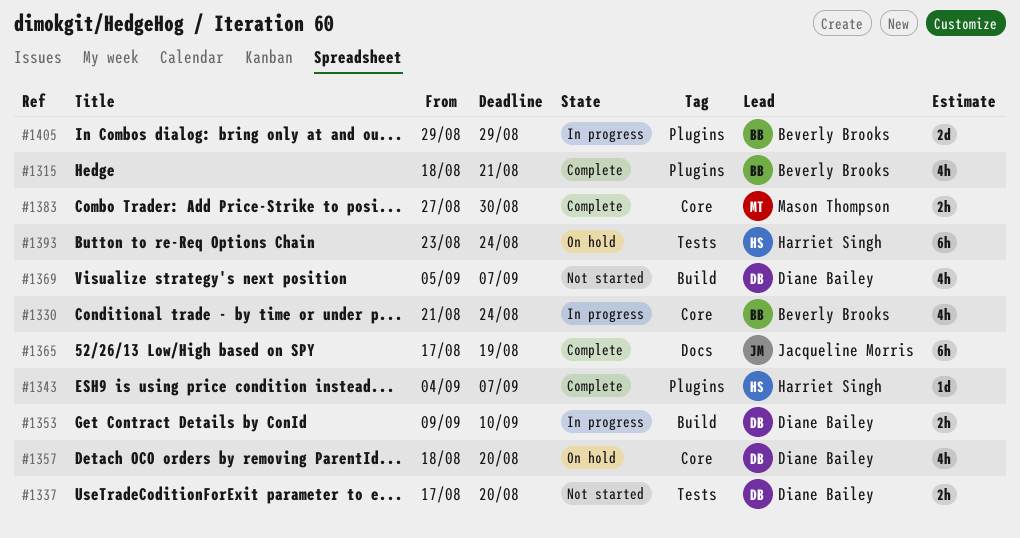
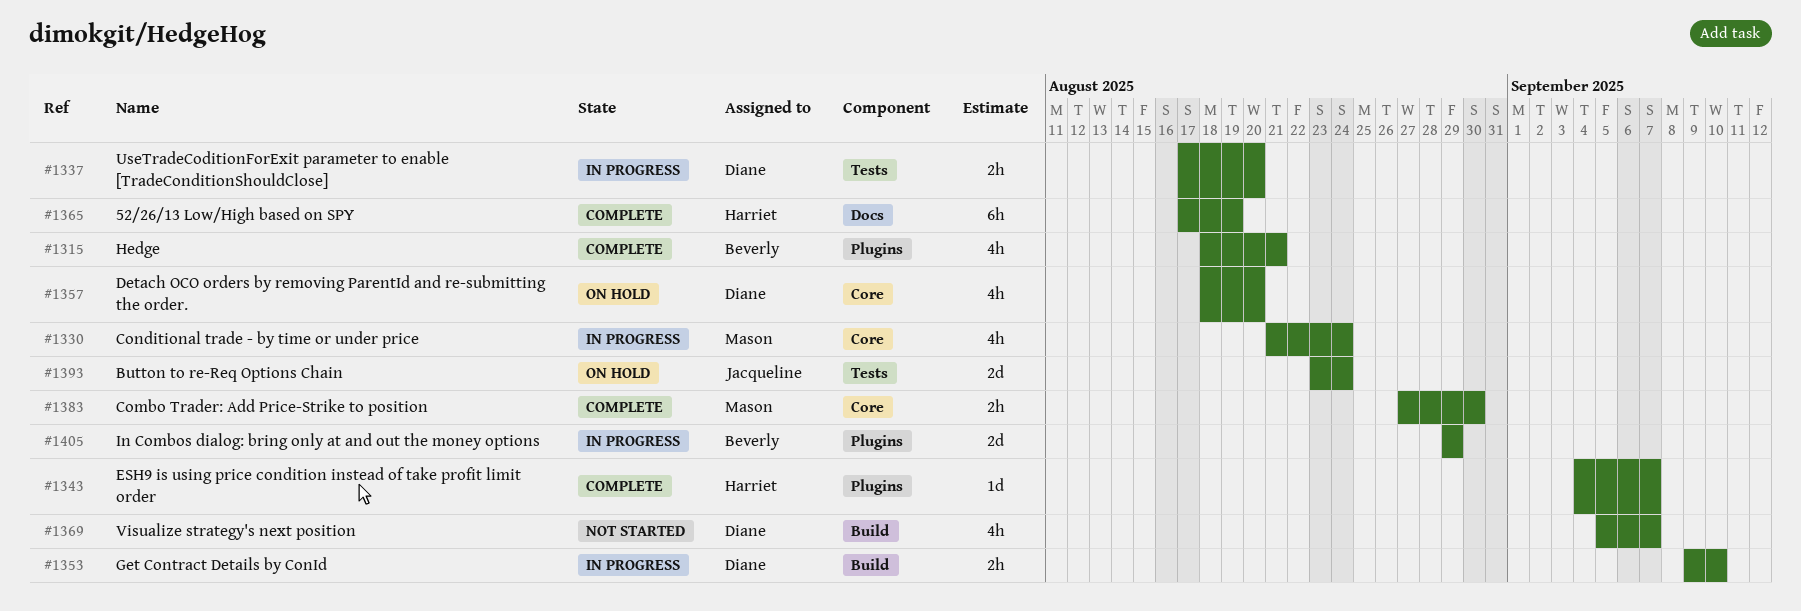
#1330, owner: Beverly Brooks -> Mason Thompson
#1337, status: Not started -> In progress
#1365, owner: Jacqueline Morris -> Harriet Singh
#1393, owner: Harriet Singh -> Jacqueline Morris
#1393, estimate: 6h -> 2d

